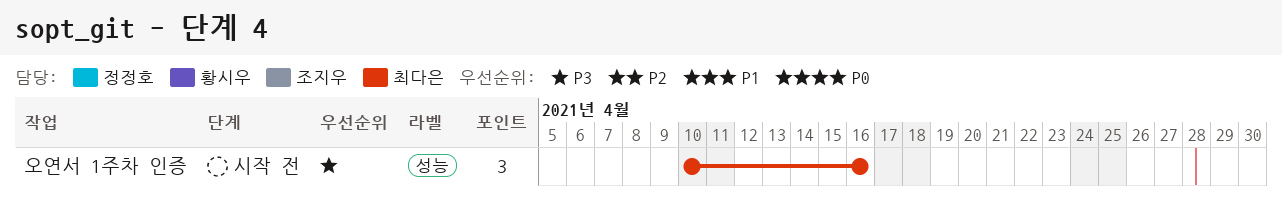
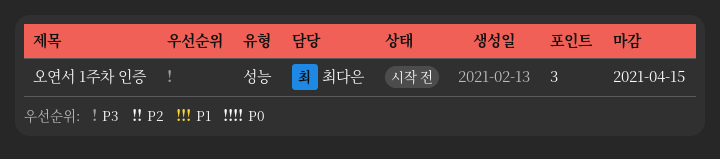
오연서 1주차 인증, due: Apr 16 -> Apr 15

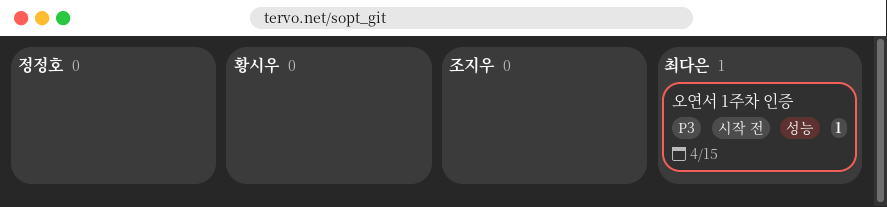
오연서 1주차 인증, estimate: 3 -> 1

